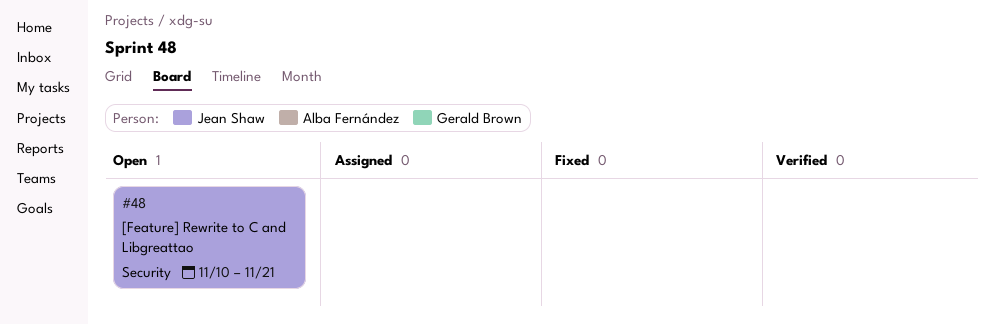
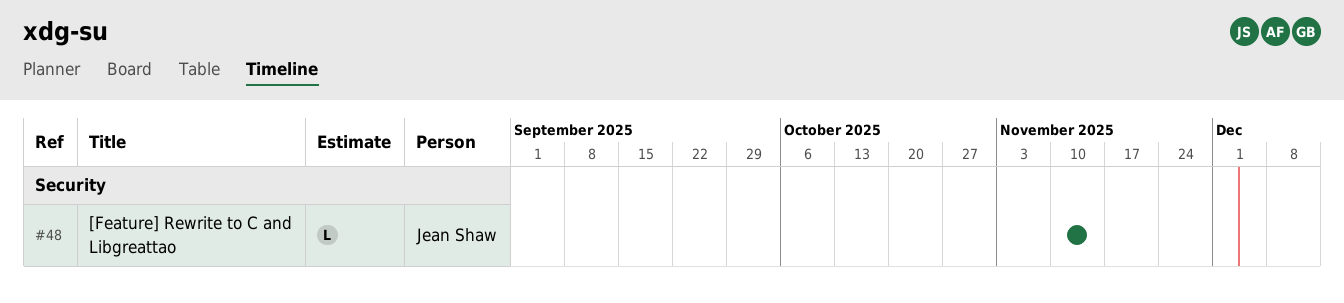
#48, due: Nov 21 -> Nov 14

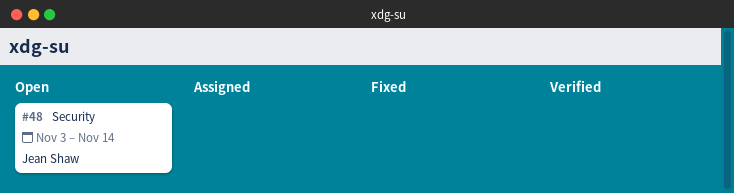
#48, start: Nov 10 -> Nov 3

